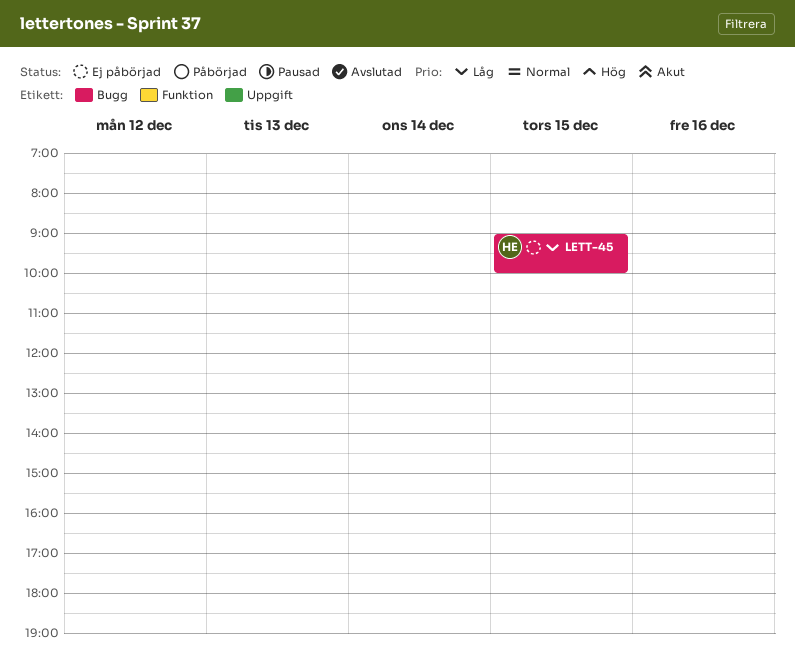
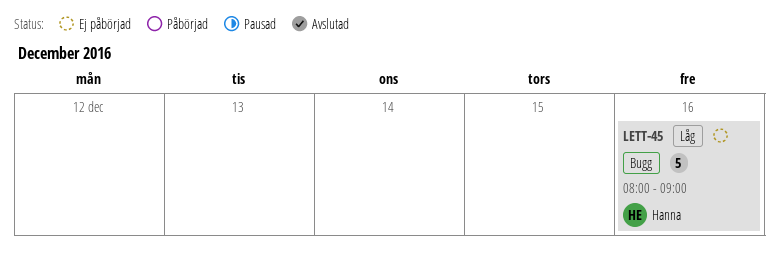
LETT-45, day: Dec 15 -> Dec 16
LETT-45, begins: 09:00 -> 08:00
LETT-45, ends: 10:00 -> 09:00

